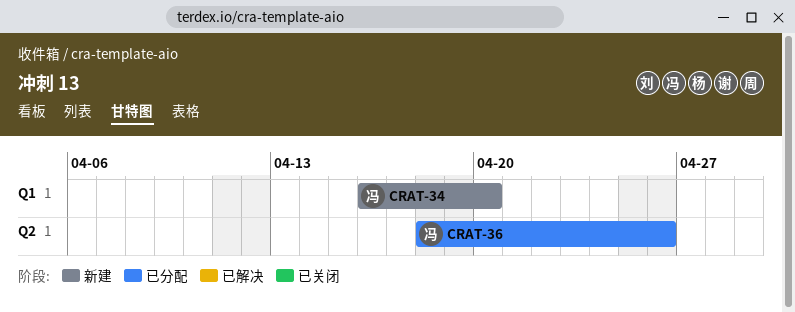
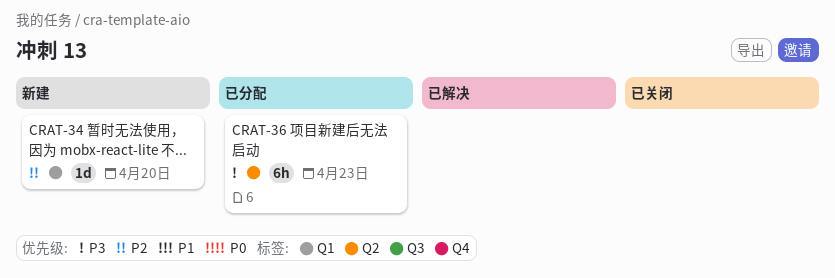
CRAT-36, due: Apr 26 -> Apr 23

